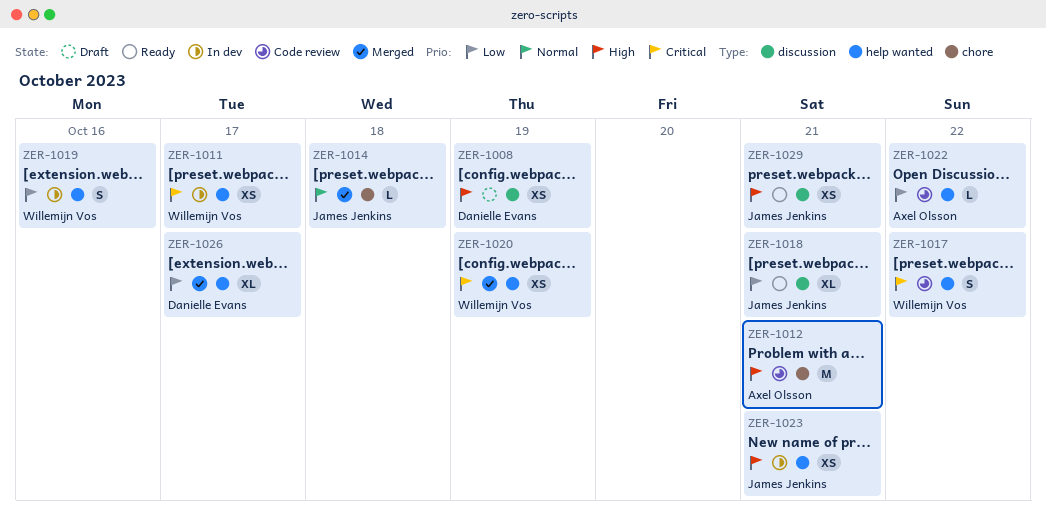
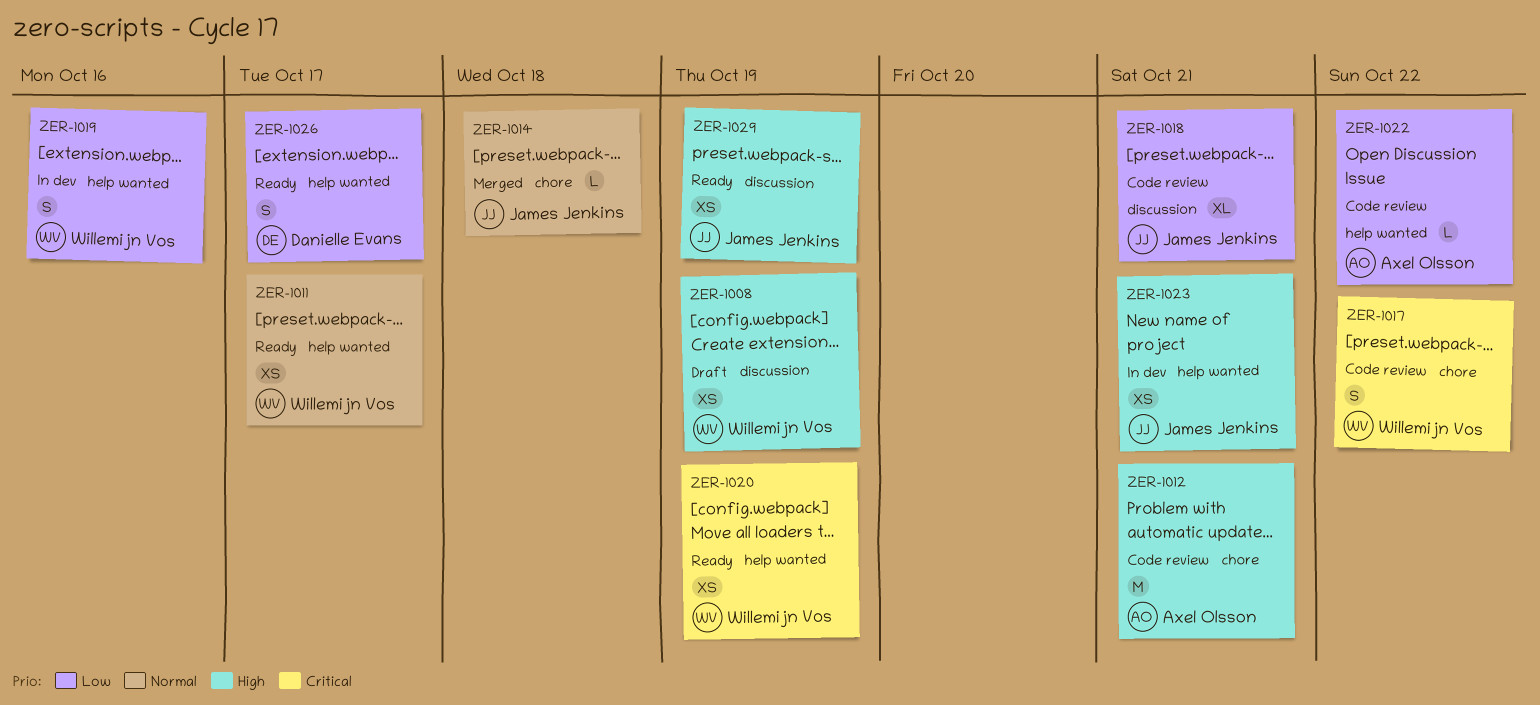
ZER-1008, owner: Danielle Evans -> Willemijn Vos
ZER-1011, status: In dev -> Ready
ZER-1011, priority: Critical -> Normal
ZER-1017, label: help wanted -> chore
ZER-1018, status: Ready -> Code review
ZER-1020, status: Merged -> Ready
ZER-1026, status: Merged -> Ready
ZER-1026, estimate: XL -> S
ZER-1029, due: Oct 21 -> Oct 19

